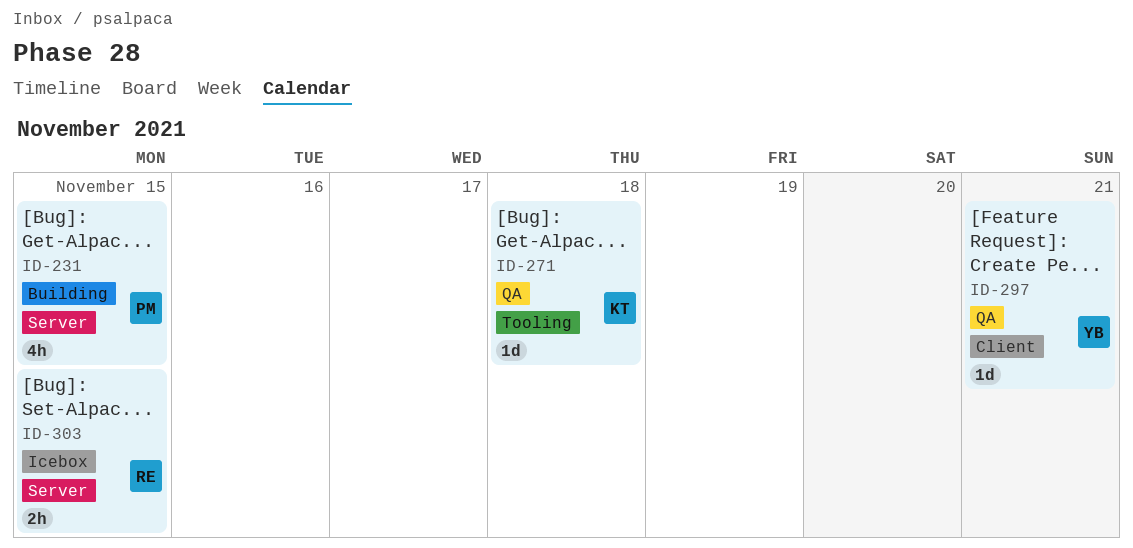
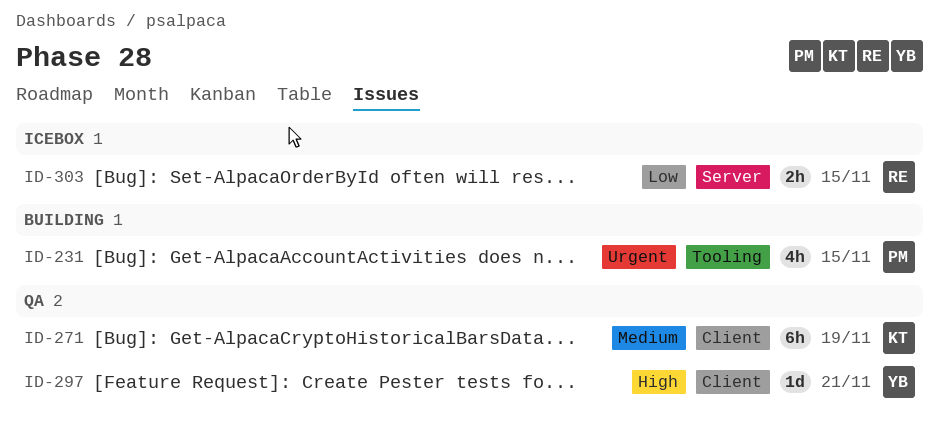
ID-231, label: Server -> Tooling
ID-271, label: Tooling -> Client
ID-271, estimate: 1d -> 6h
ID-271, due: Nov 18 -> Nov 19

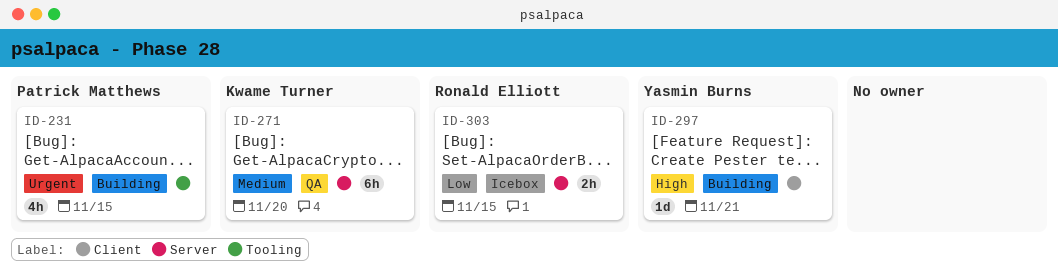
ID-271, label: Client -> Server
ID-271, due: Nov 19 -> Nov 20
ID-297, status: QA -> Building

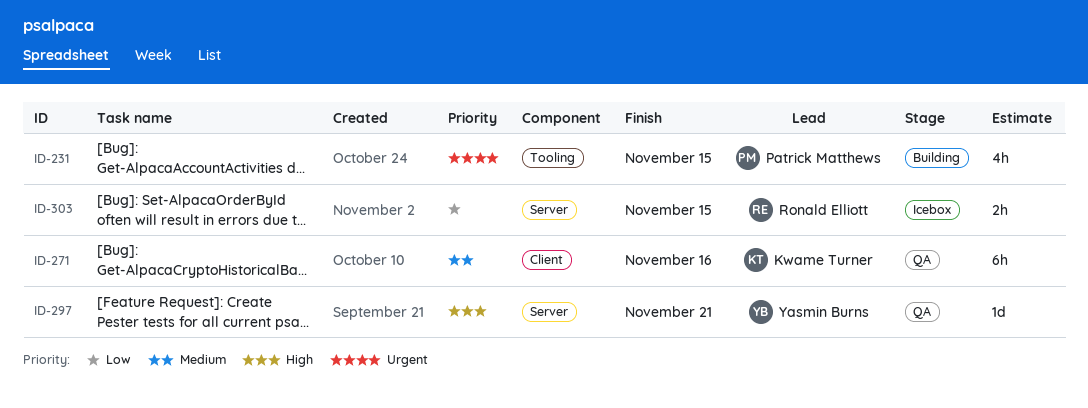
ID-271, label: Server -> Client
ID-271, due: Nov 20 -> Nov 16
ID-297, status: Building -> QA
ID-297, label: Client -> Server

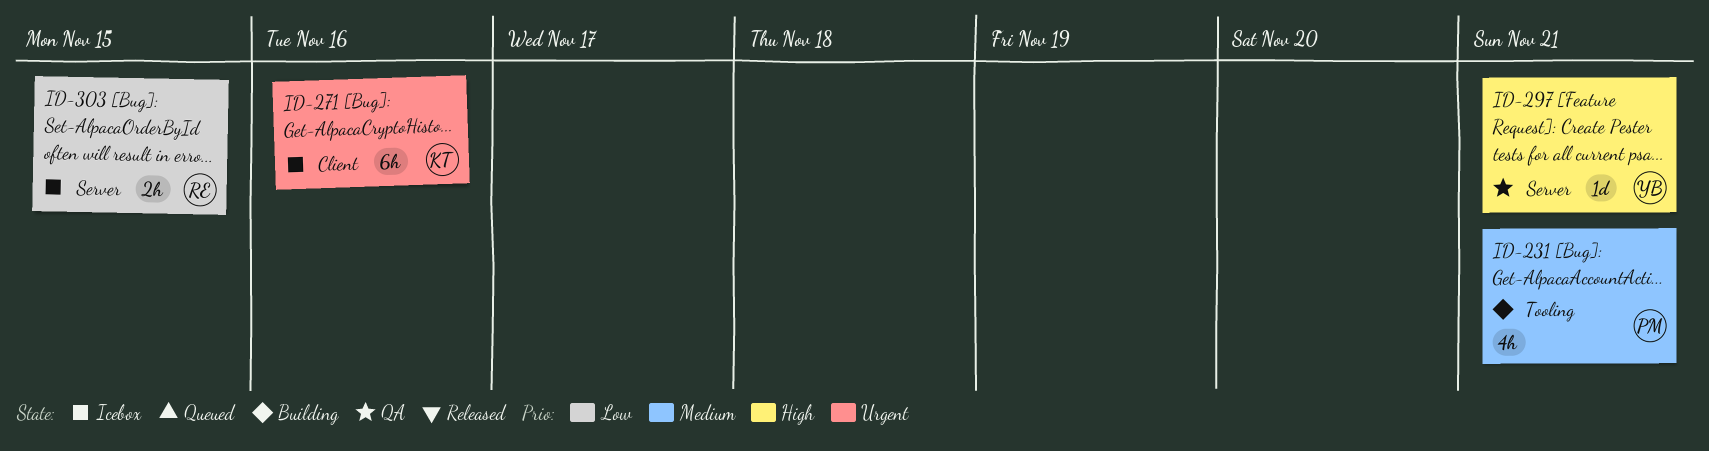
ID-231, priority: Urgent -> Medium
ID-231, due: Nov 15 -> Nov 21
ID-271, status: QA -> Icebox
ID-271, priority: Medium -> Urgent

